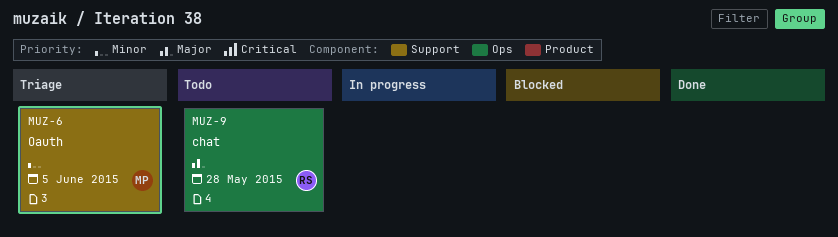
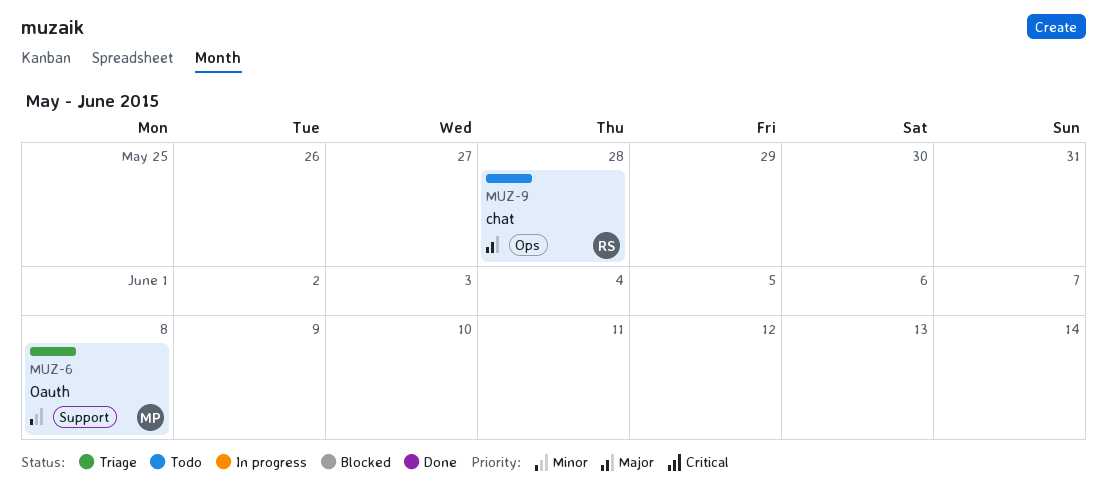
MUZ-6, due: Jun 5 -> Jun 8

